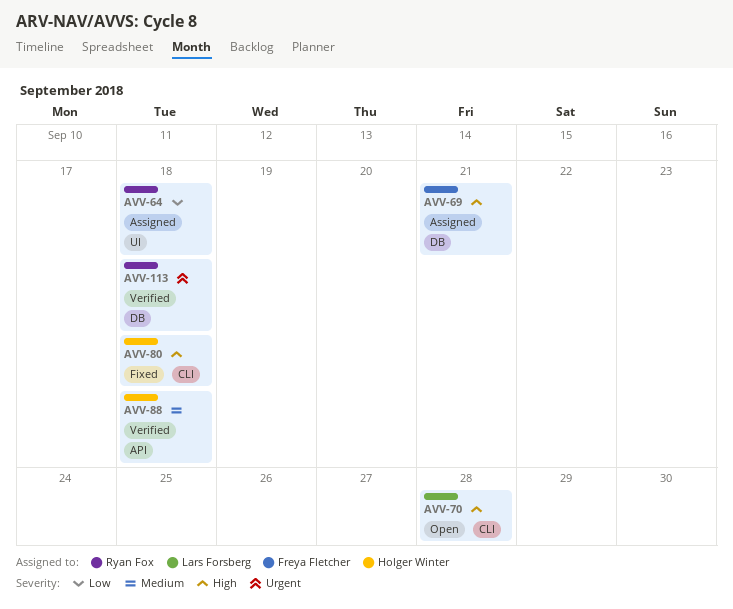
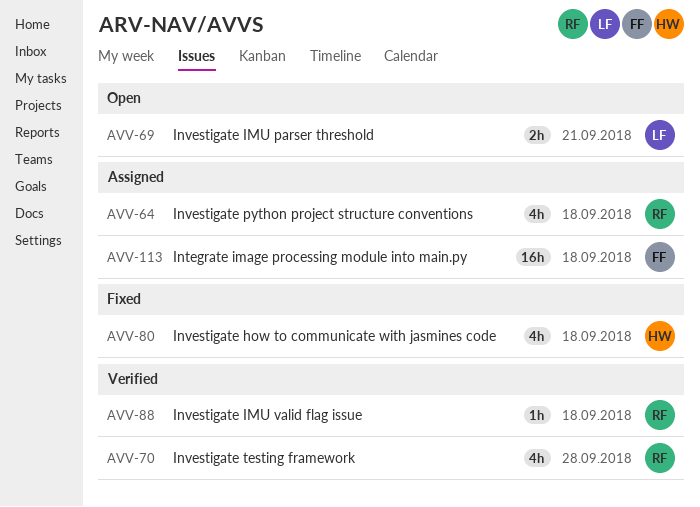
AVV-69, status: Assigned -> Open
AVV-69, owner: Freya Fletcher -> Lars Forsberg
AVV-70, status: Open -> Verified
AVV-70, owner: Lars Forsberg -> Ryan Fox
AVV-88, owner: Holger Winter -> Ryan Fox
AVV-113, status: Verified -> Assigned
AVV-113, owner: Ryan Fox -> Freya Fletcher

